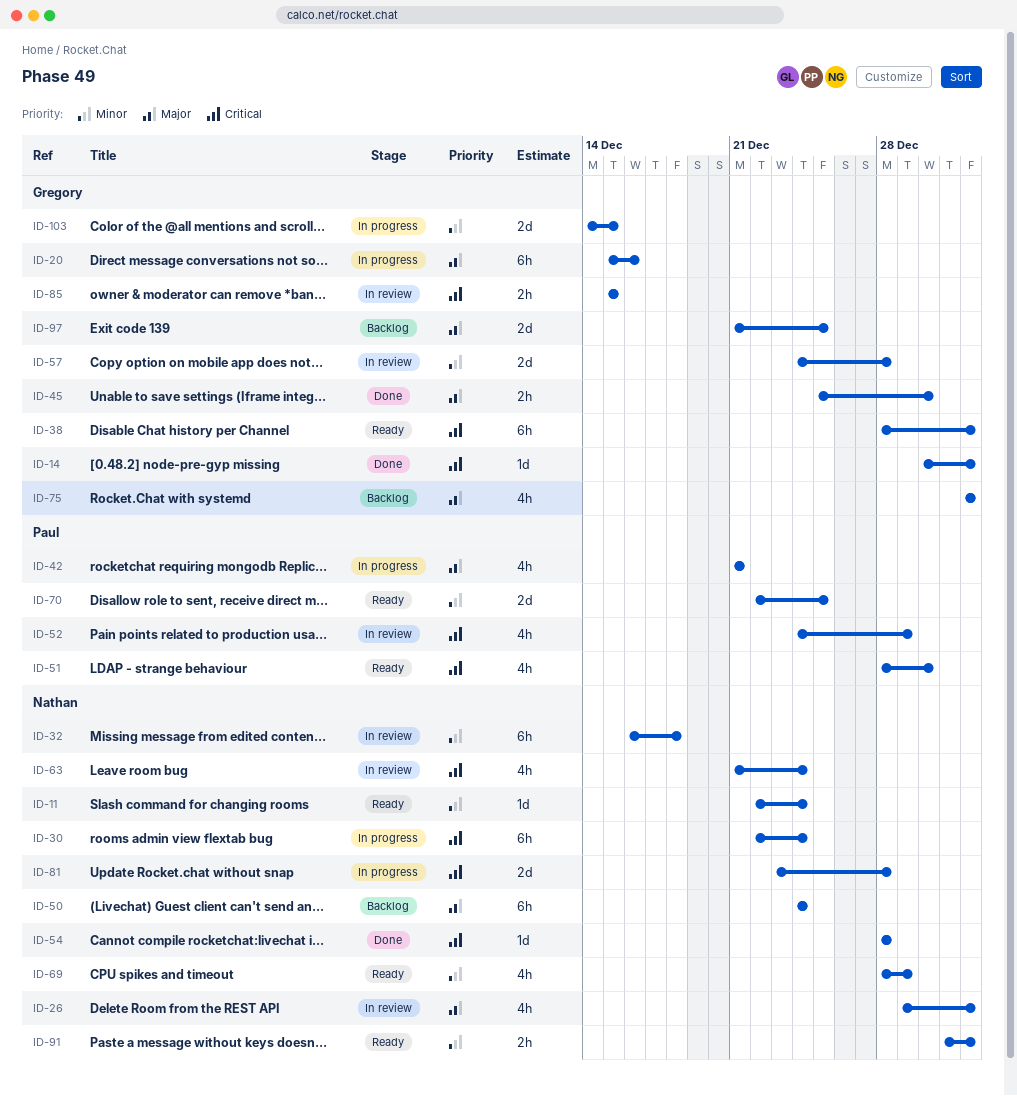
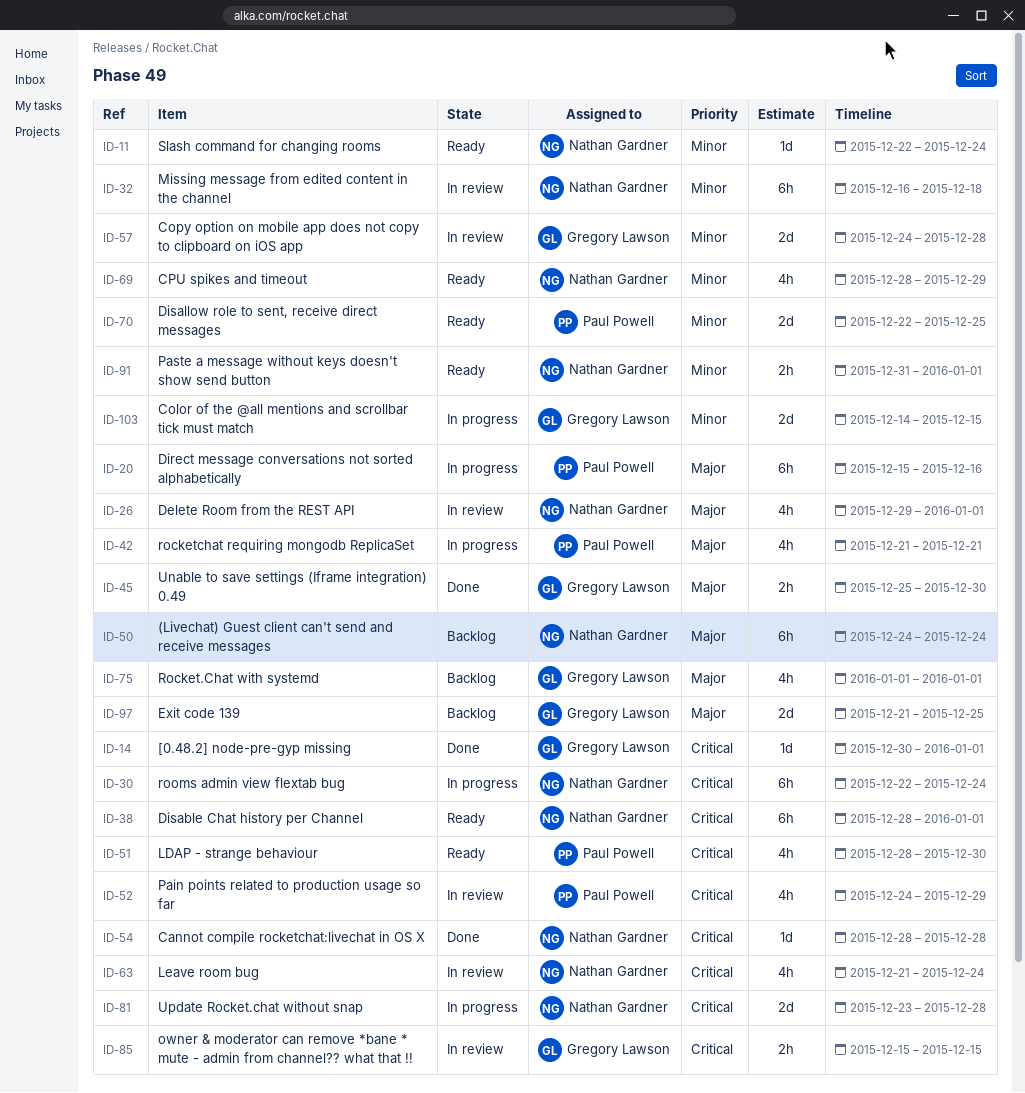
ID-20, owner: Gregory Lawson -> Paul Powell
ID-38, owner: Gregory Lawson -> Nathan Gardner

